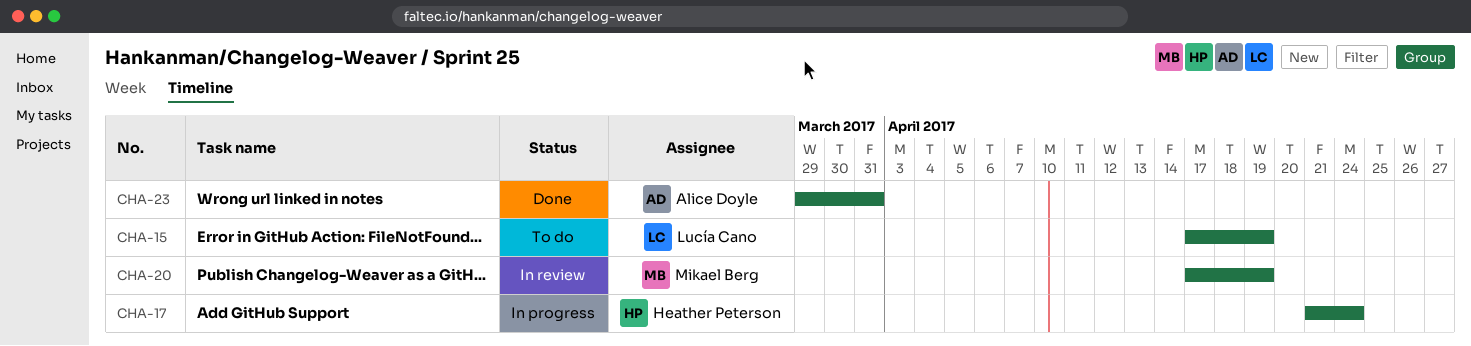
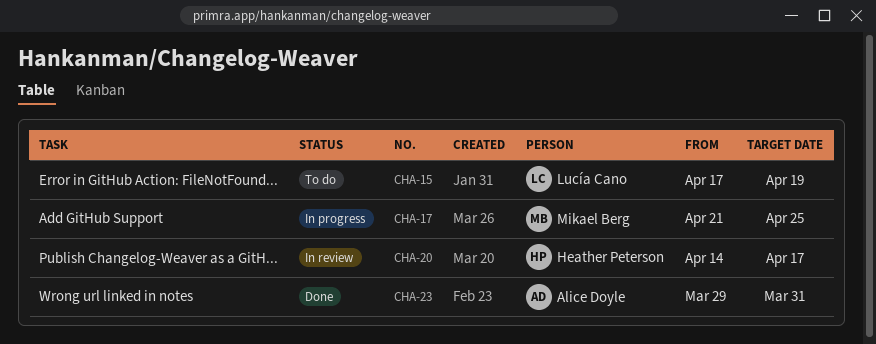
CHA-17, owner: Heather Peterson -> Mikael Berg
CHA-17, due: Apr 24 -> Apr 25
CHA-20, owner: Mikael Berg -> Heather Peterson
CHA-20, start: Apr 17 -> Apr 14
CHA-20, due: Apr 19 -> Apr 17

